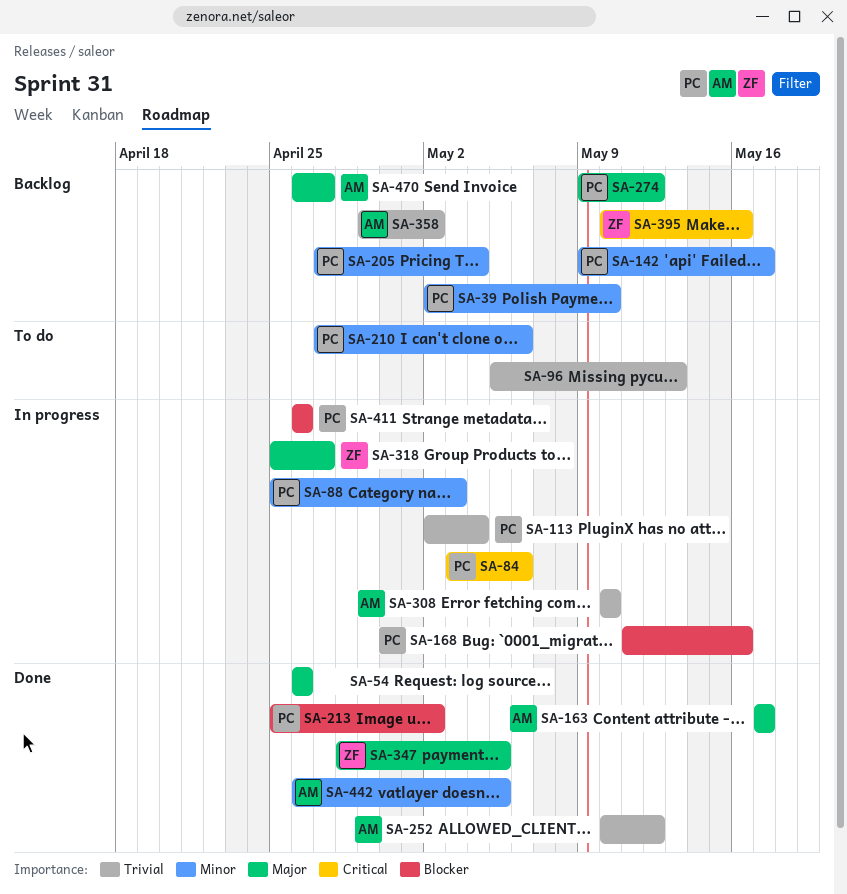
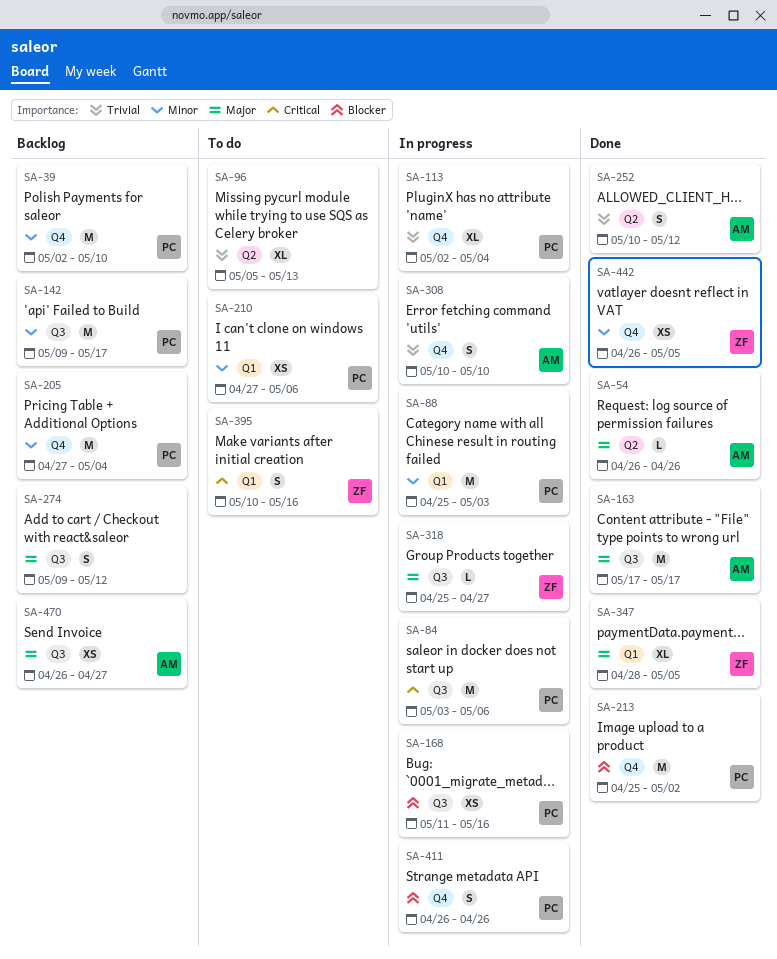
SA-54, owner: none -> AM
SA-274, owner: PC -> none
SA-358: present -> none
SA-395, status: Backlog -> To do
SA-442, owner: AM -> ZF

